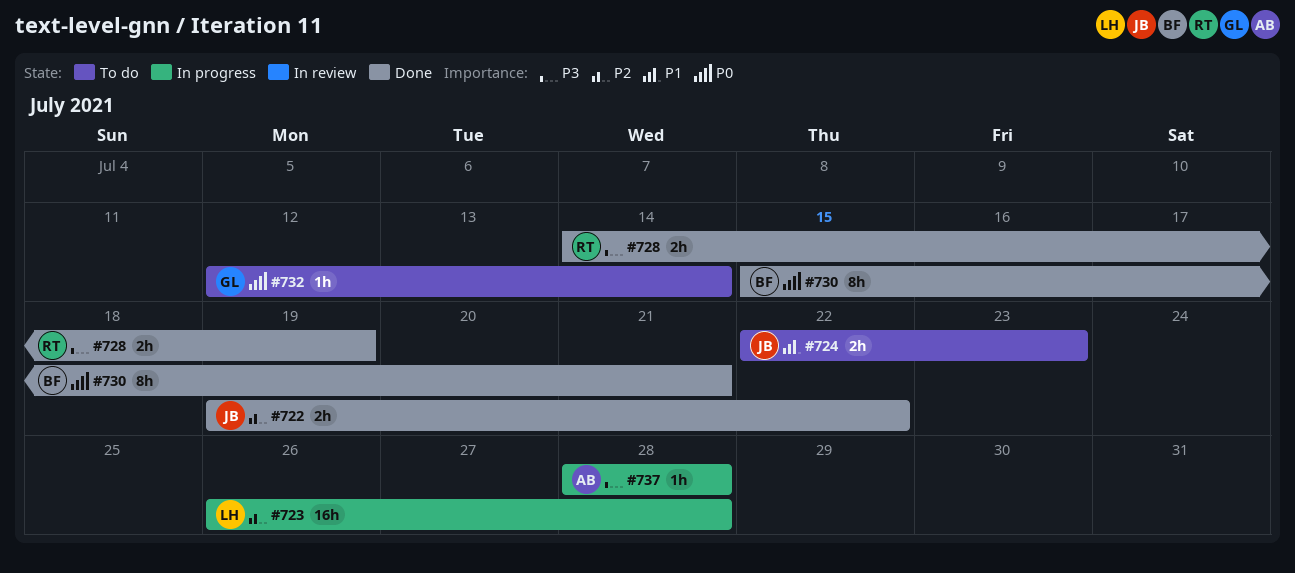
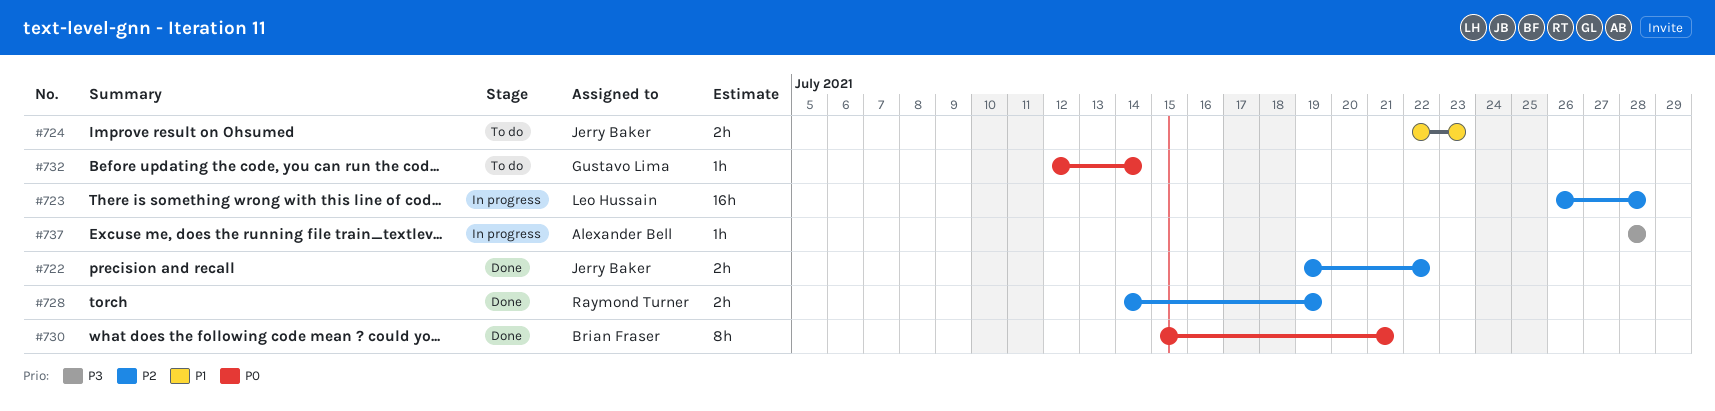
#728, priority: P3 -> P2

